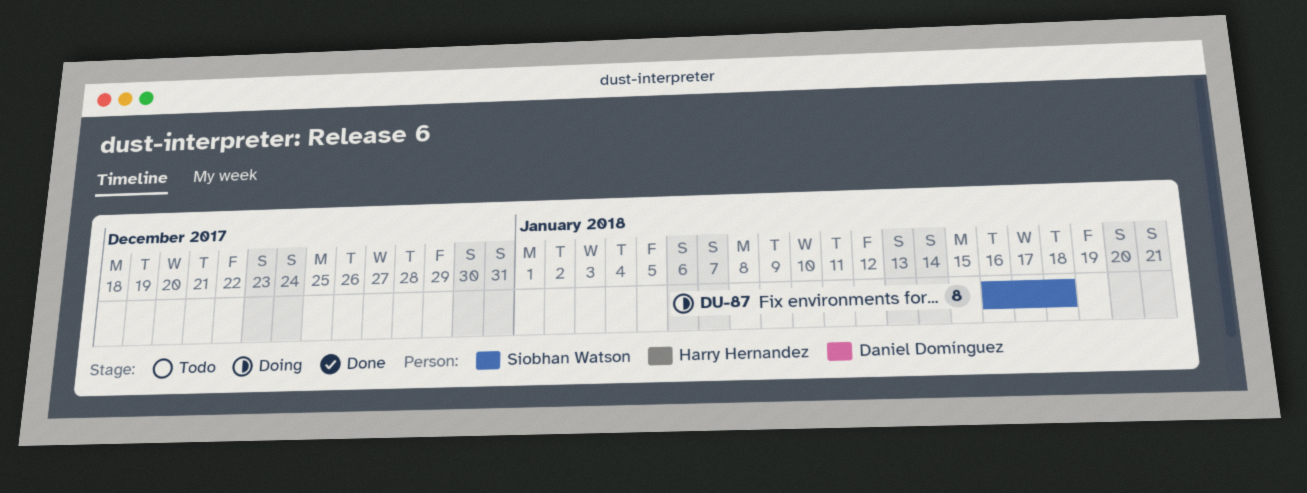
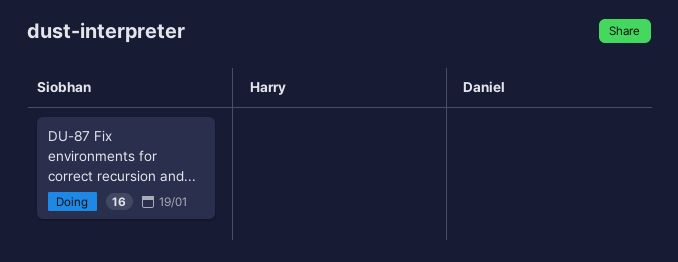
DU-87, estimate: 8 -> 16
DU-87, due: Jan 18 -> Jan 19

